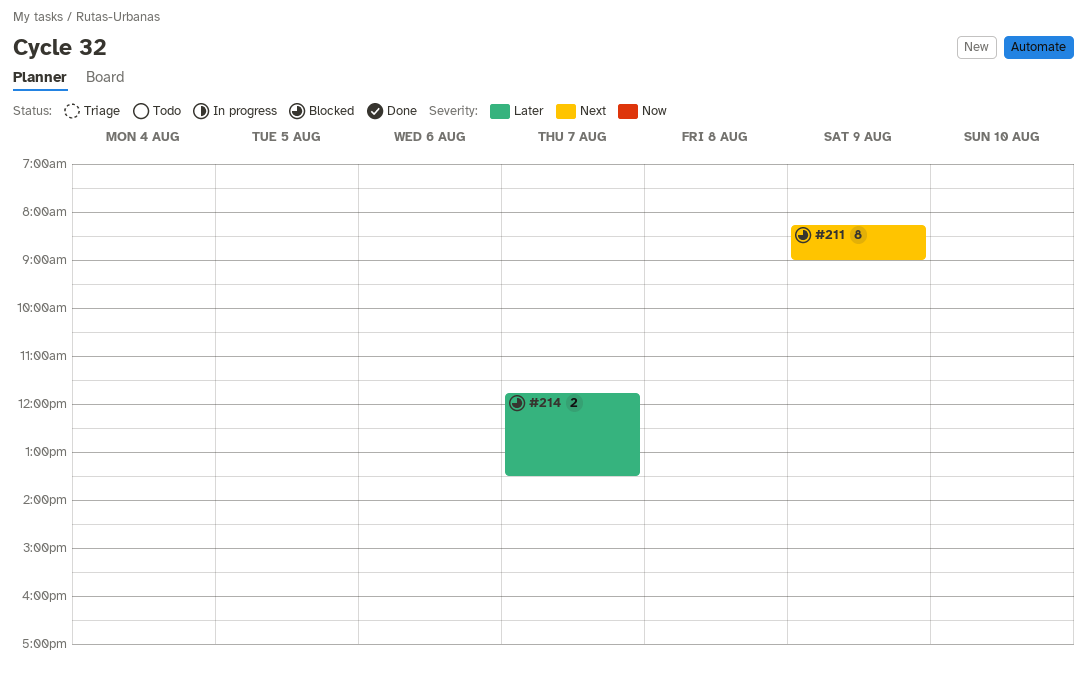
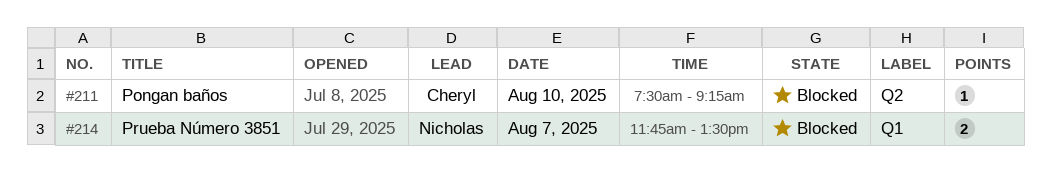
#211, estimate: 8 -> 1
#211, day: Aug 9 -> Aug 10
#211, begins: 08:15 -> 07:30
#211, ends: 09:00 -> 09:15

